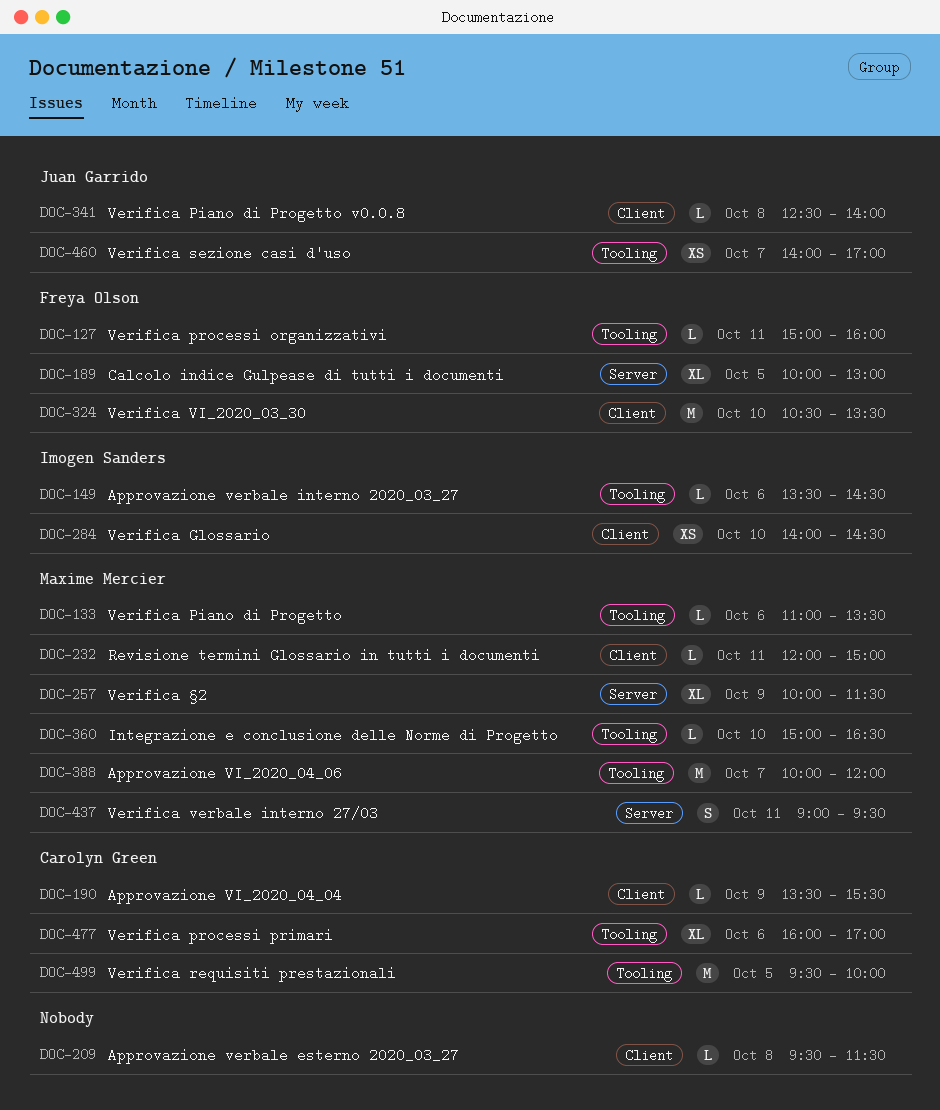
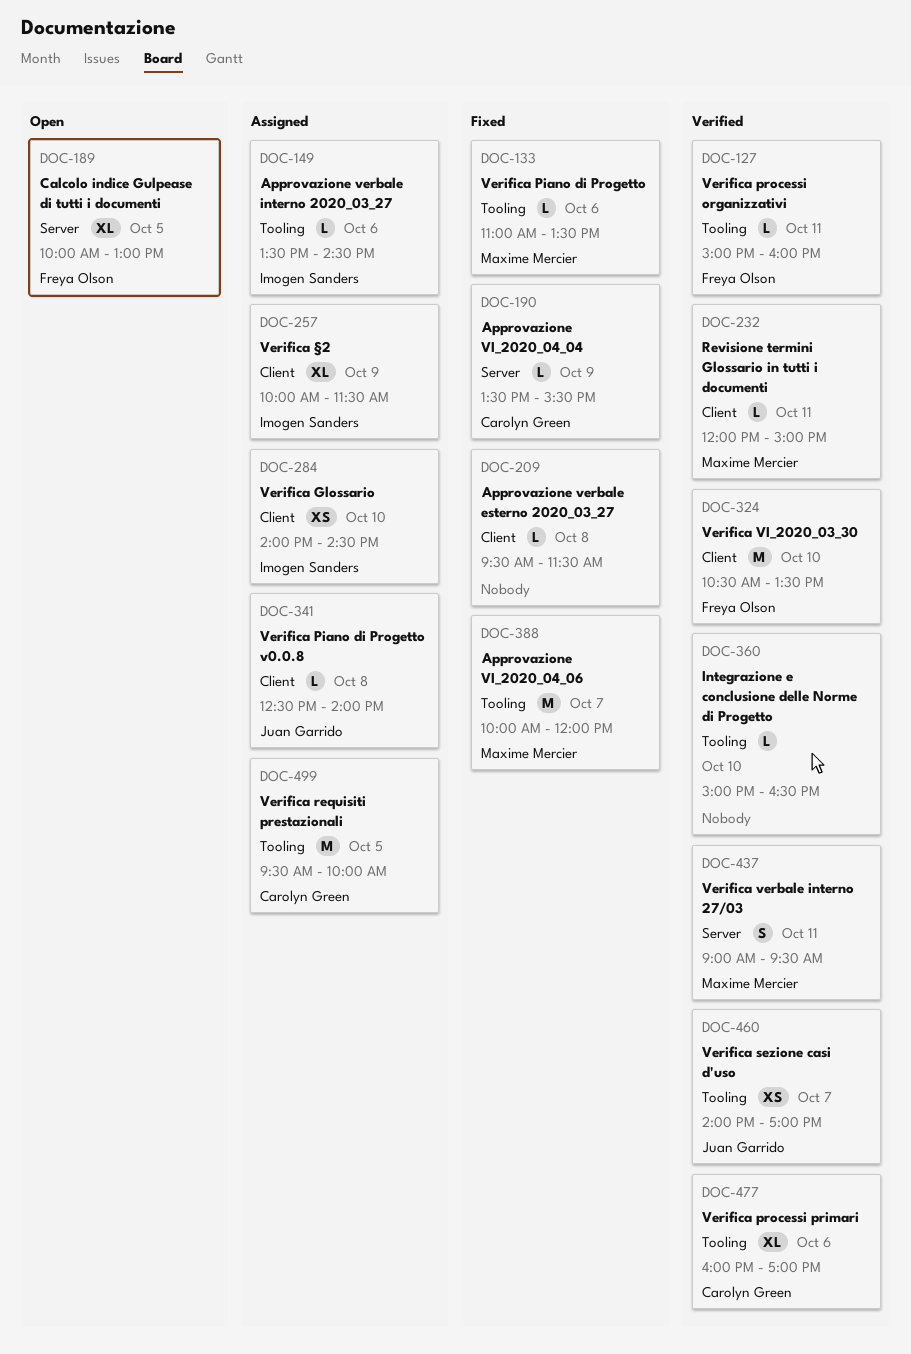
DOC-190, label: Client -> Server
DOC-257, owner: Maxime Mercier -> Imogen Sanders
DOC-257, label: Server -> Client
DOC-360, owner: Maxime Mercier -> none

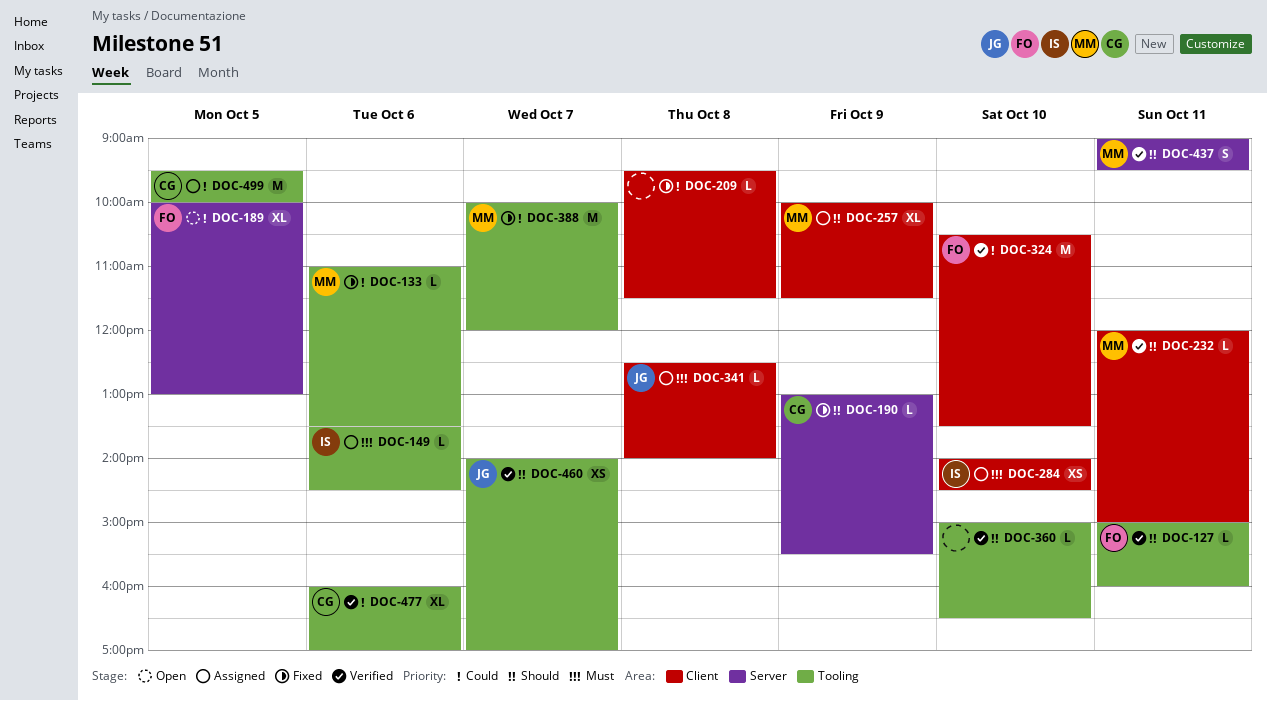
DOC-190, begins: 13:30 -> 13:00
DOC-257, owner: Imogen Sanders -> Maxime Mercier

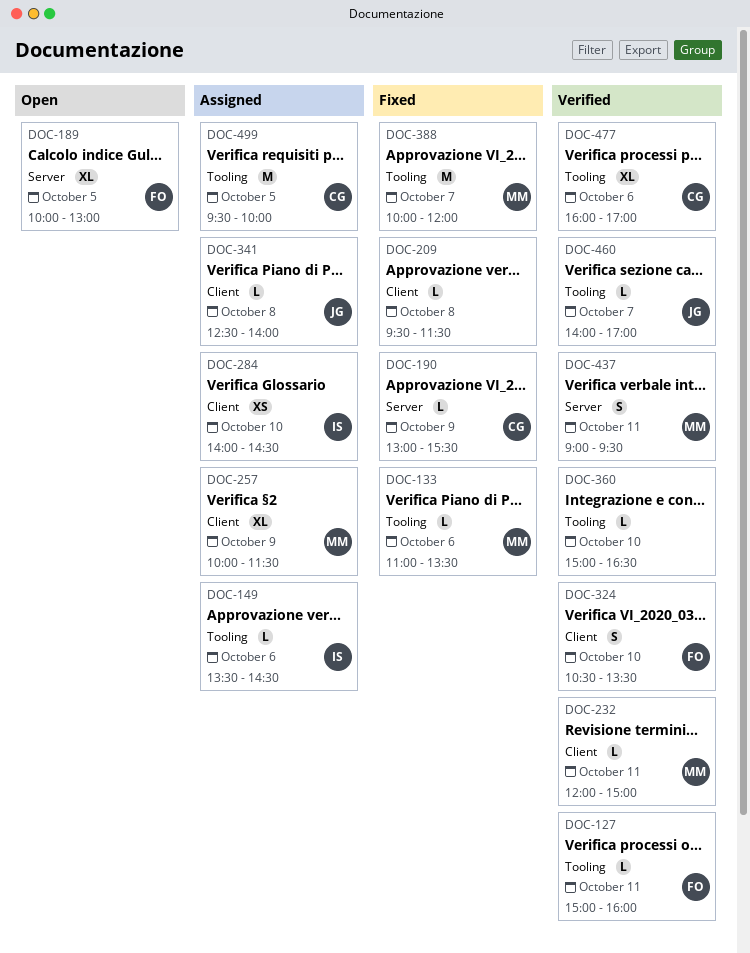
DOC-324, estimate: M -> S
DOC-460, estimate: XS -> L

